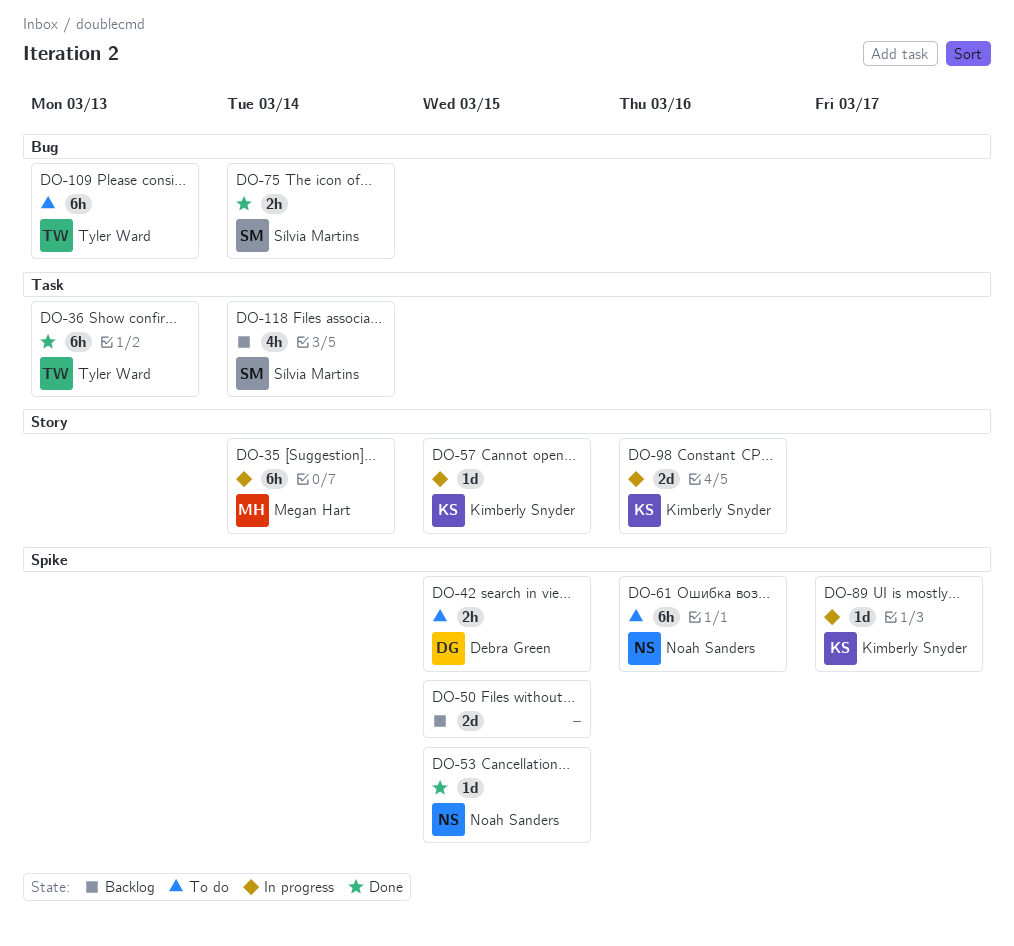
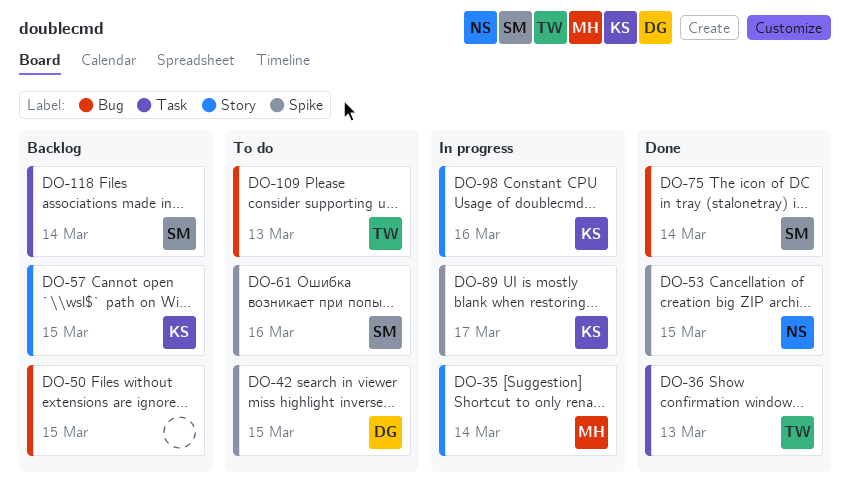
DO-50, label: Spike -> Bug
DO-57, status: In progress -> Backlog
DO-61, owner: Noah Sanders -> Sílvia Martins

